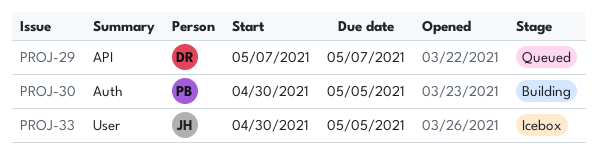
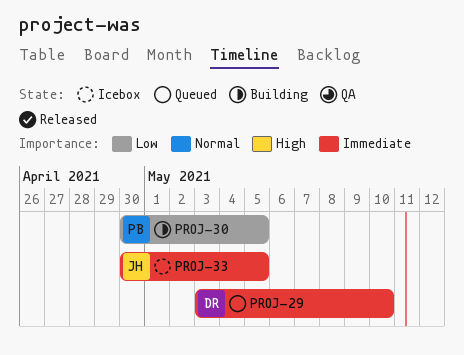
PROJ-29, start: May 7 -> May 3
PROJ-29, due: May 7 -> May 10

